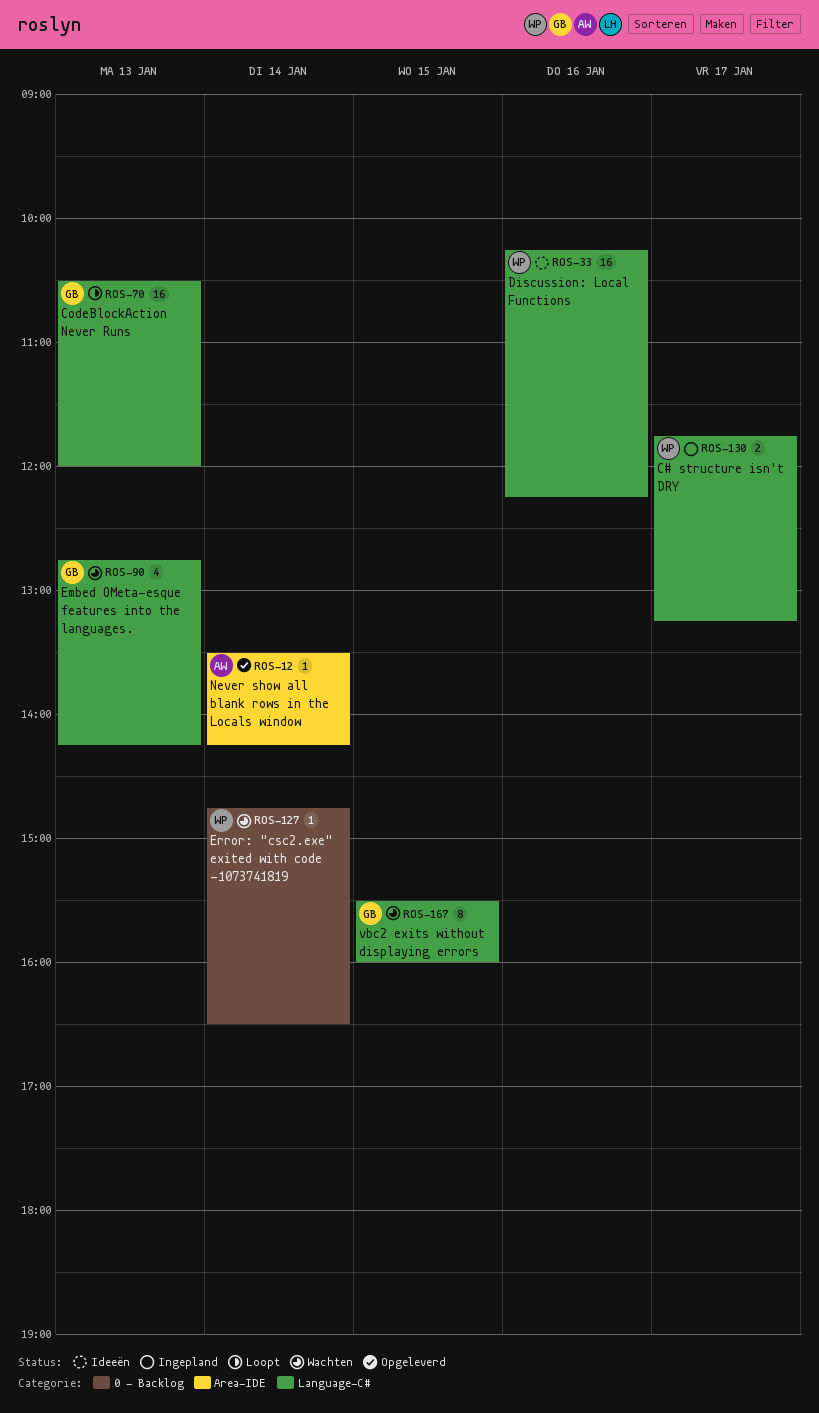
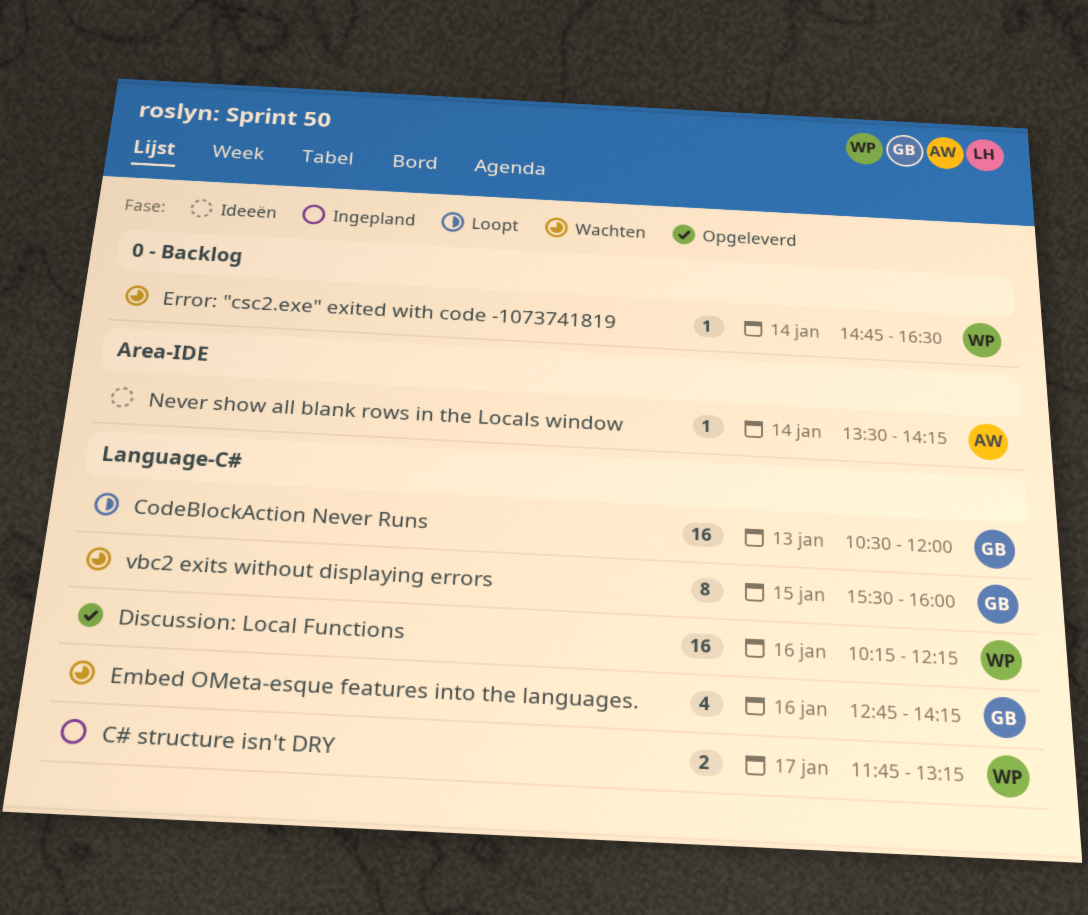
Discussion: Local Functions, status: Ideeën -> Opgeleverd
Embed OMeta-esque features into the languages., day: Jan 13 -> Jan 16
Never show all blank rows in the Locals window, status: Opgeleverd -> Ideeën

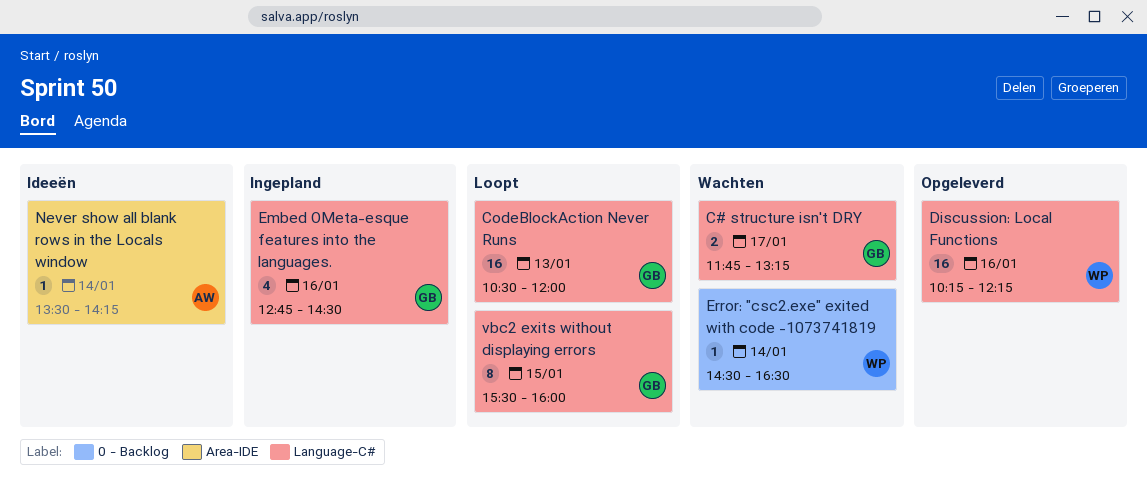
C# structure isn't DRY, status: Ingepland -> Wachten
C# structure isn't DRY, owner: WP -> GB
Embed OMeta-esque features into the languages., status: Wachten -> Ingepland
Embed OMeta-esque features into the languages., ends: 14:15 -> 14:30
Error: "csc2.exe" exited with code -1073741819, begins: 14:45 -> 14:30
vbc2 exits without displaying errors, status: Wachten -> Loopt

